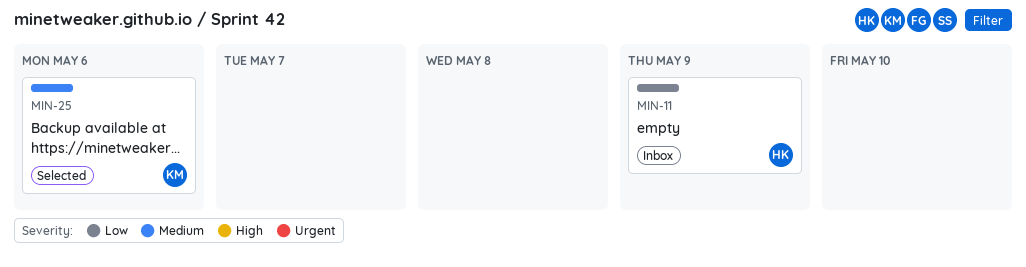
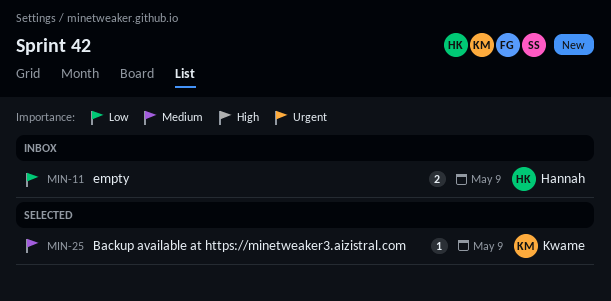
MIN-25, due: May 6 -> May 9

